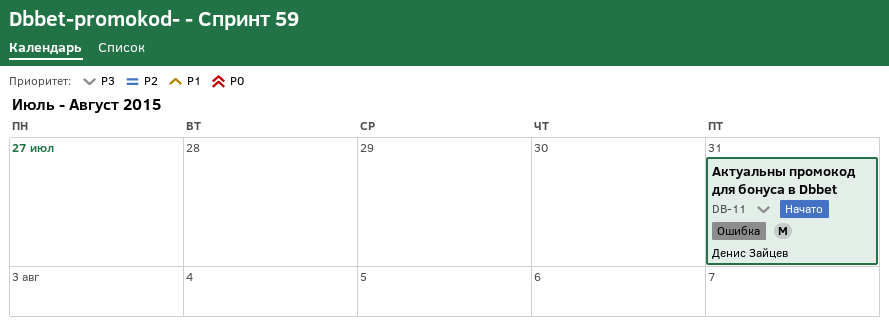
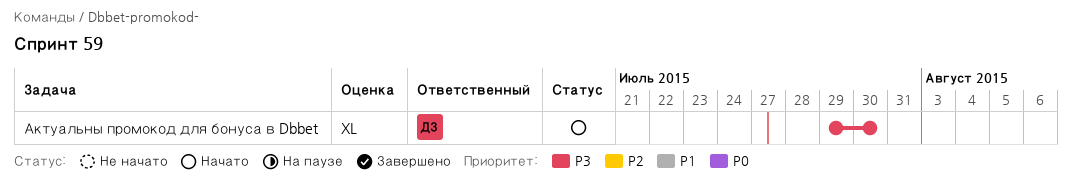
Актуальны промокод для бонуса в Dbbet, estimate: M -> XL
Актуальны промокод для бонуса в Dbbet, due: Jul 31 -> Jul 30

